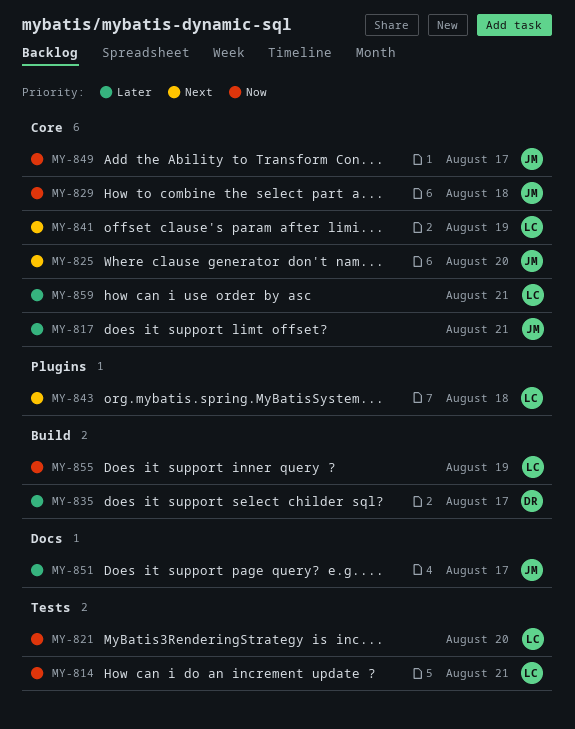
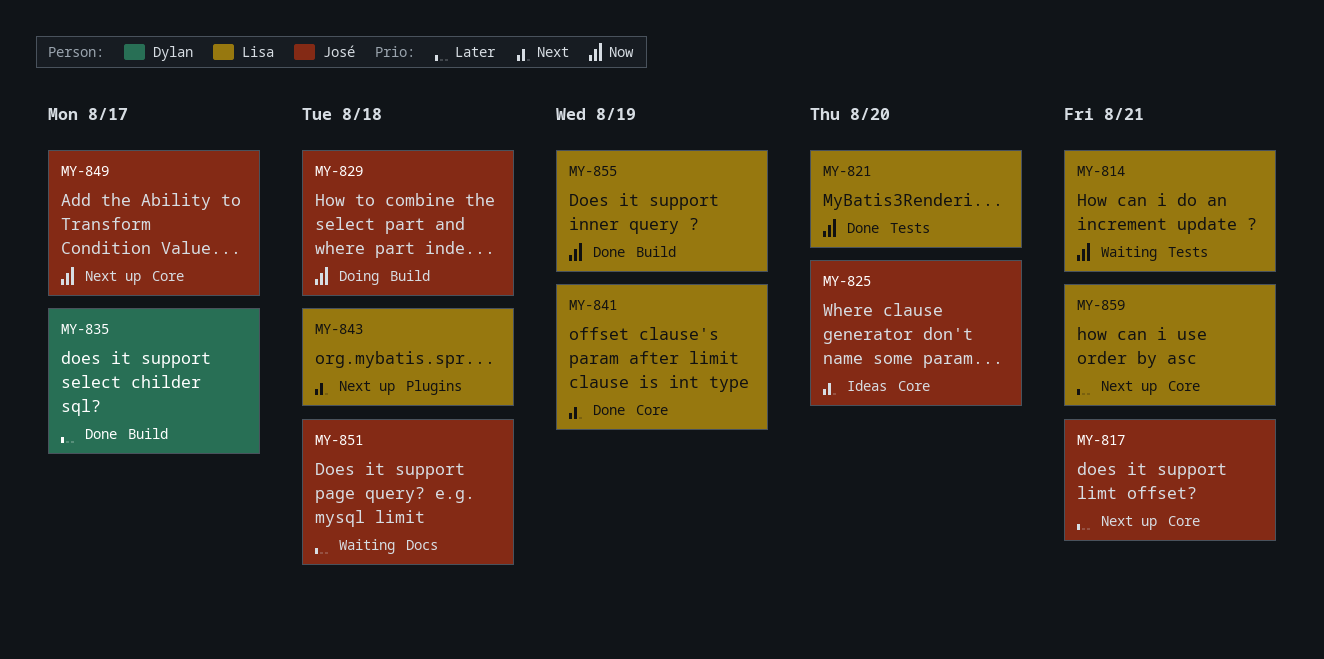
MY-829, label: Core -> Build
MY-851, due: Aug 17 -> Aug 18

